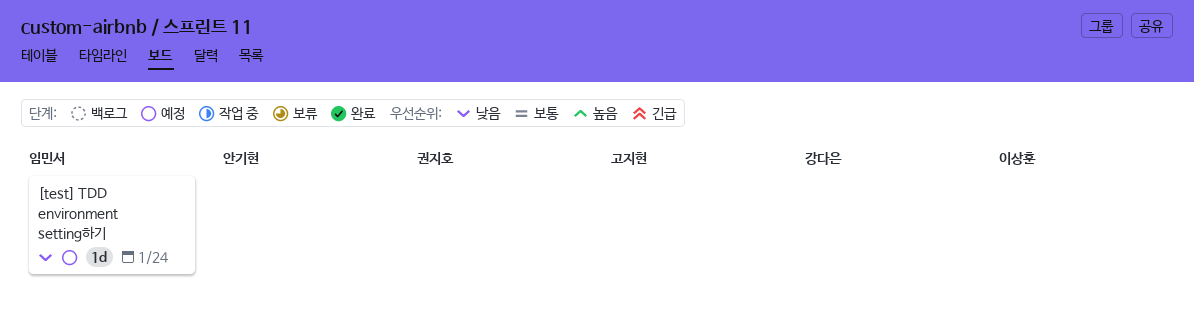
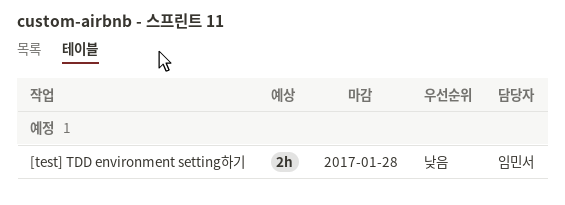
[test] TDD environment setting하기, estimate: 1d -> 2h
[test] TDD environment setting하기, due: Jan 24 -> Jan 28

